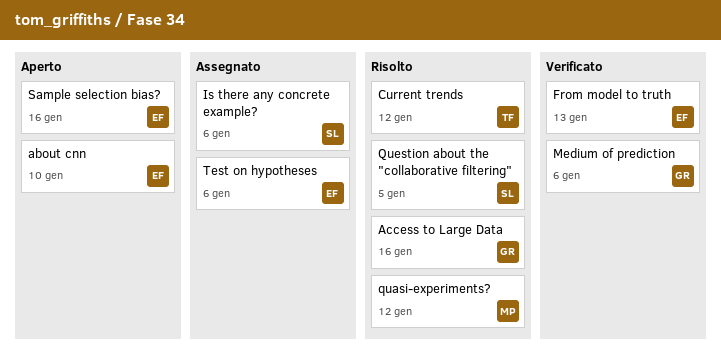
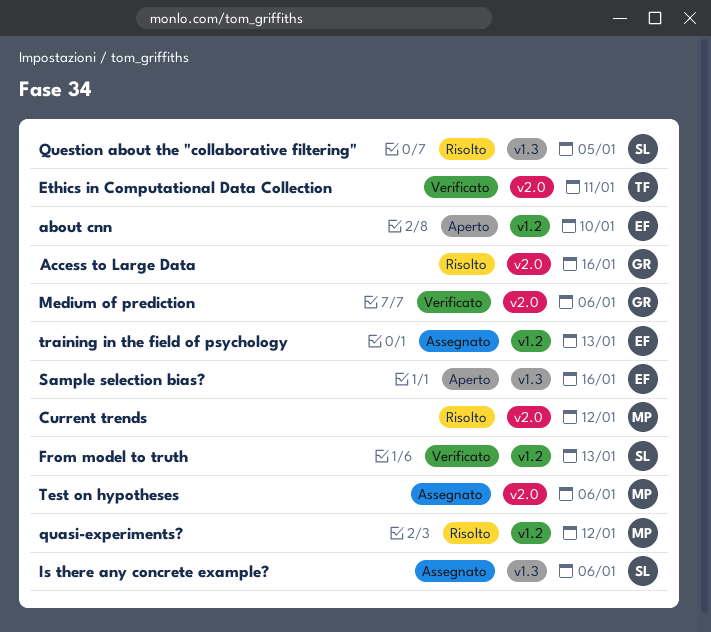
Current trends, owner: TF -> MP
Ethics in Computational Data Collection: none -> present
From model to truth, owner: EF -> SL
Test on hypotheses, owner: EF -> MP
training in the field of psychology: none -> present

